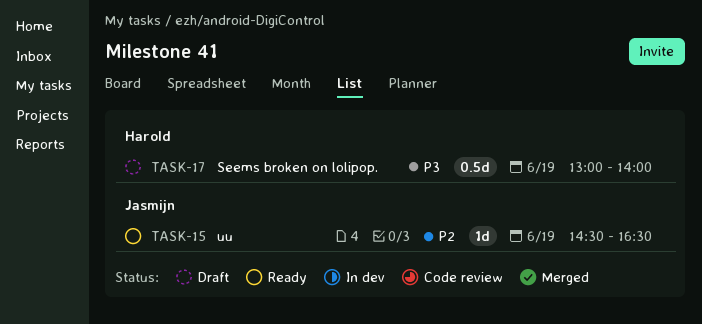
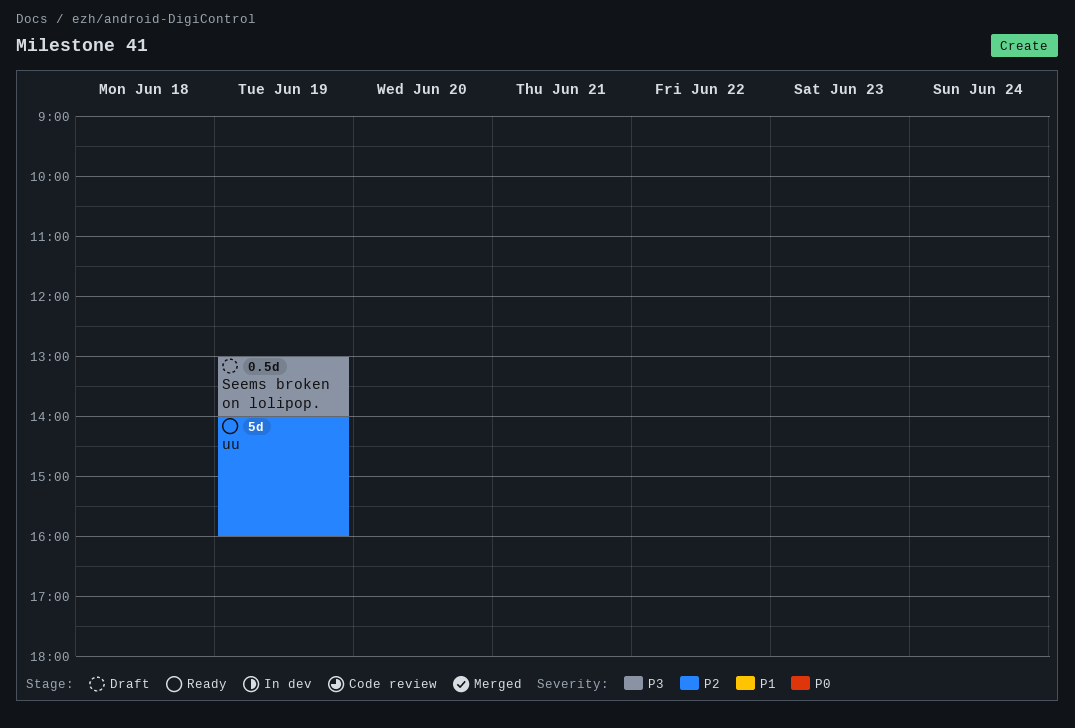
uu, estimate: 1d -> 5d
uu, begins: 14:30 -> 14:00
uu, ends: 16:30 -> 16:00

